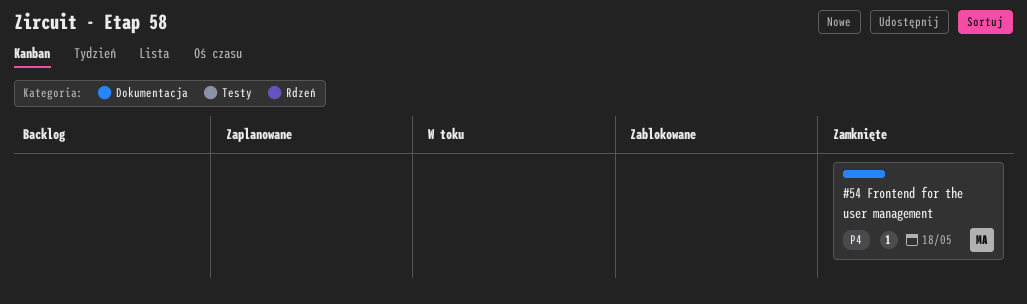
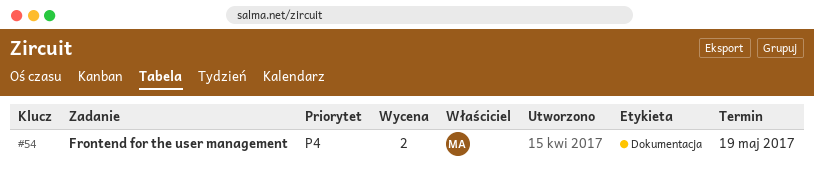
#54, estimate: 1 -> 2
#54, due: May 18 -> May 19

